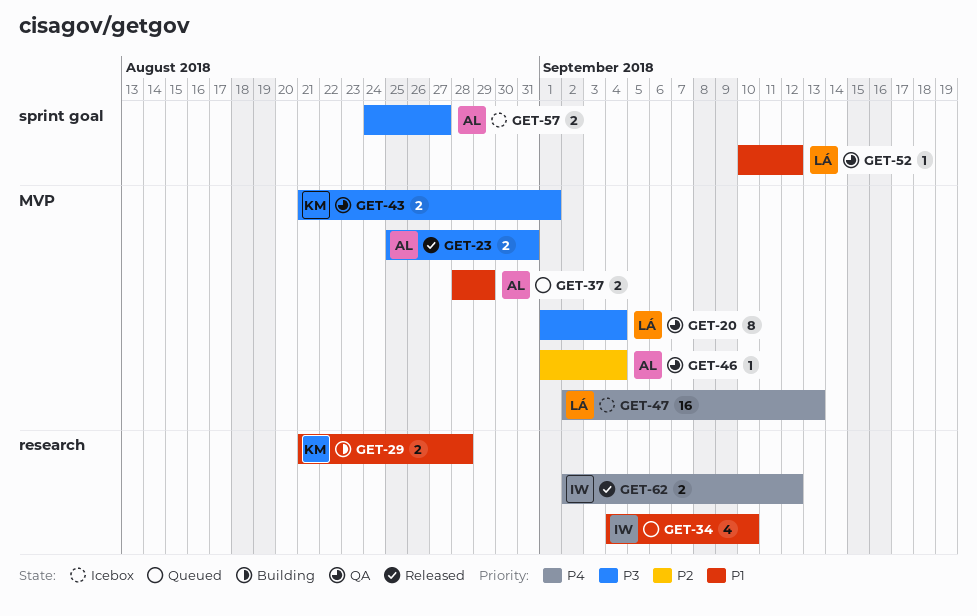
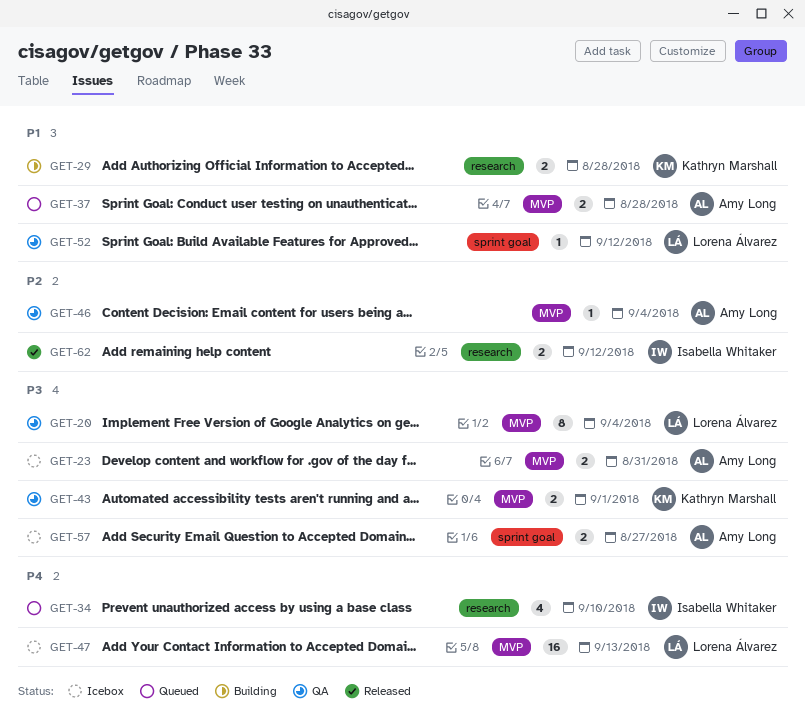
GET-23, status: Released -> Icebox
GET-34, priority: P1 -> P4
GET-37, due: Aug 29 -> Aug 28
GET-62, priority: P4 -> P2

